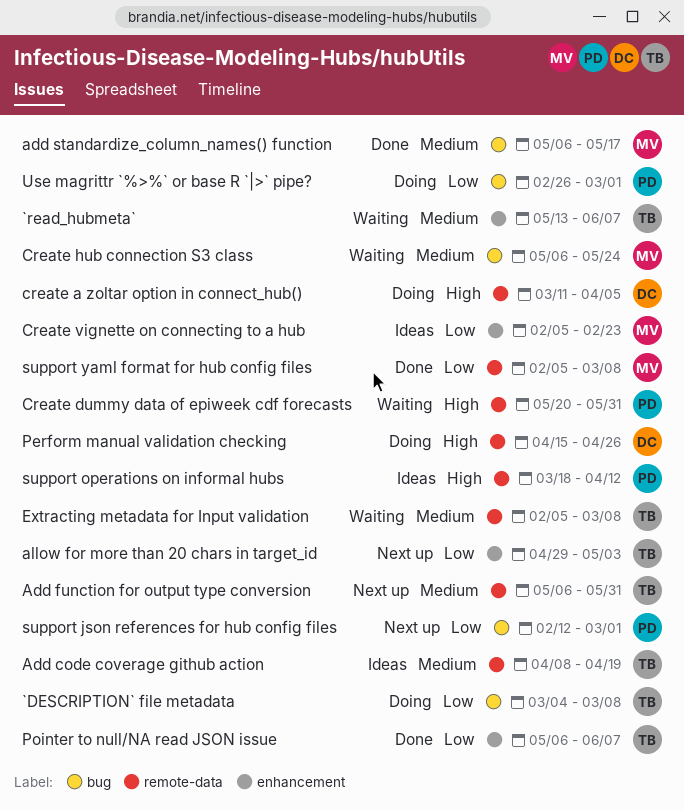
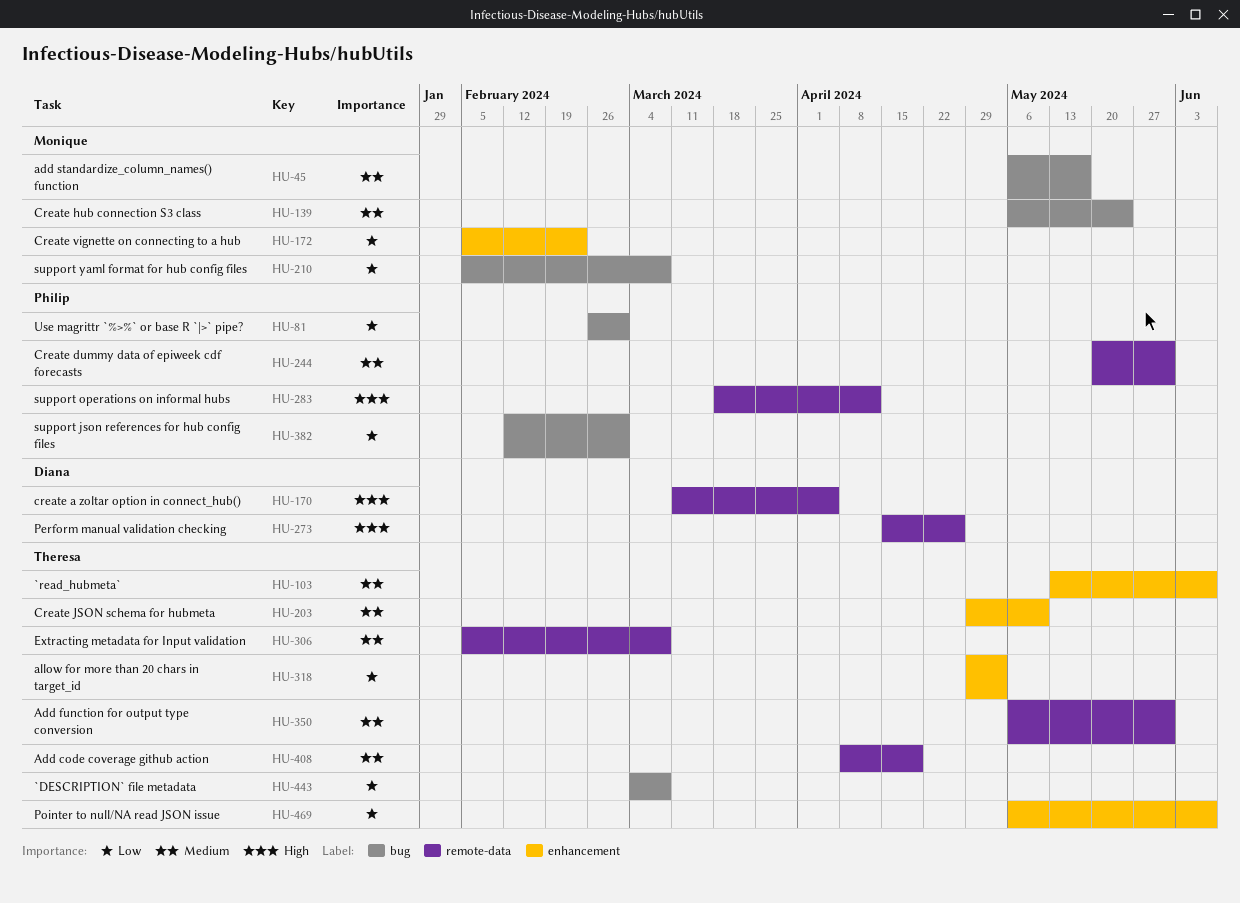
Create dummy data of epiweek cdf forecasts, priority: High -> Medium
Create JSON schema for hubmeta: none -> present
support yaml format for hub config files, label: remote-data -> bug

